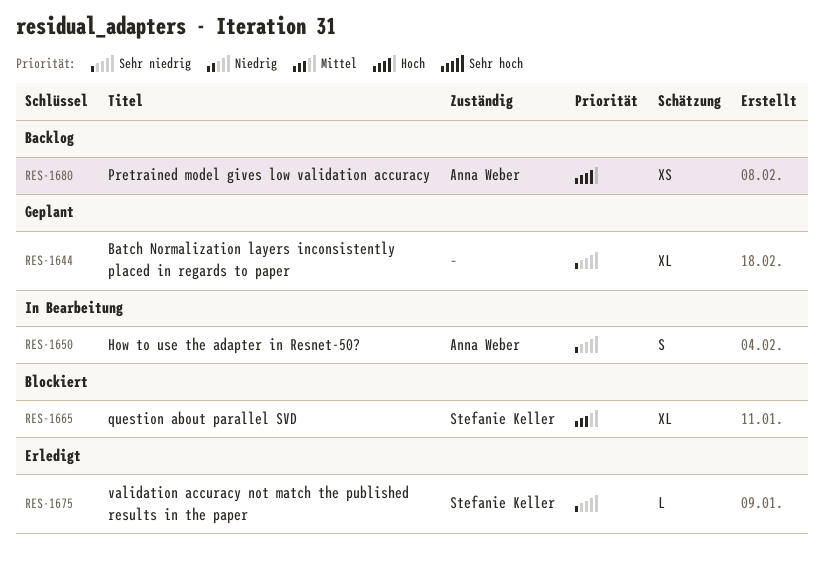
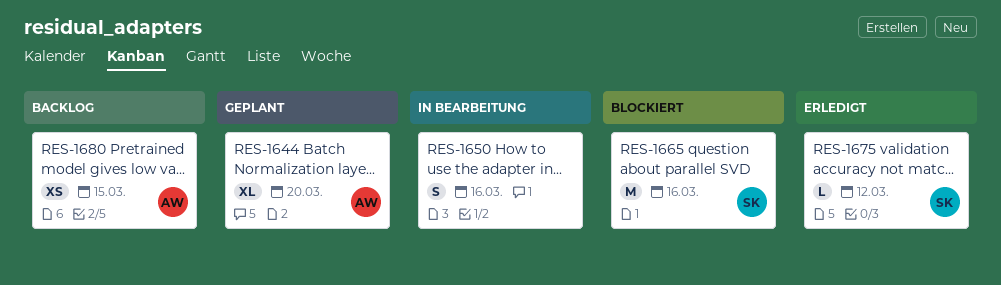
RES-1644, owner: none -> Anna Weber
RES-1650, owner: Anna Weber -> none
RES-1665, estimate: XL -> M

